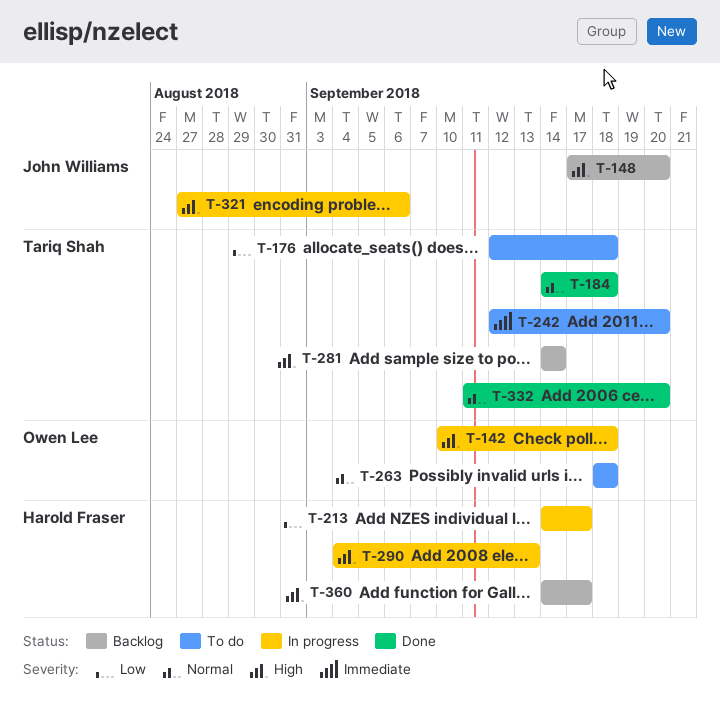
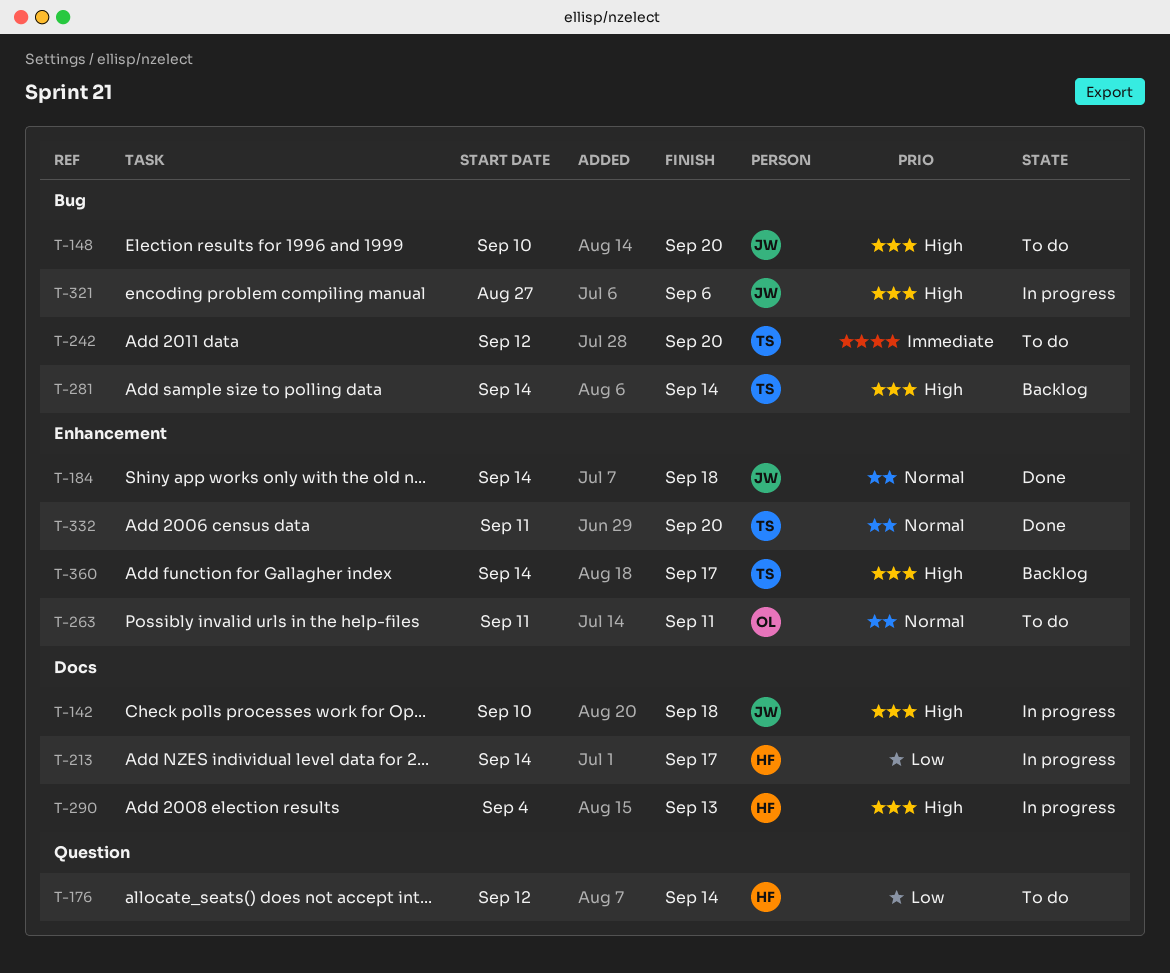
T-142, owner: Owen Lee -> John Williams
T-148, status: Backlog -> To do
T-148, start: Sep 17 -> Sep 10
T-176, owner: Tariq Shah -> Harold Fraser
T-176, due: Sep 18 -> Sep 14
T-184, owner: Tariq Shah -> John Williams
T-263, start: Sep 18 -> Sep 11
T-263, due: Sep 18 -> Sep 11
T-360, owner: Harold Fraser -> Tariq Shah

